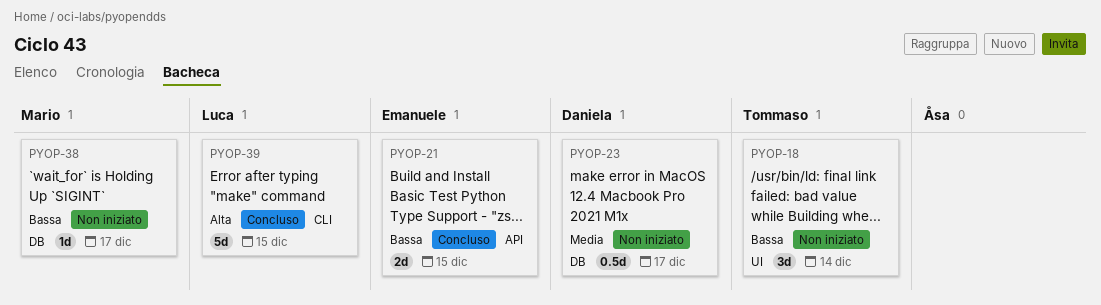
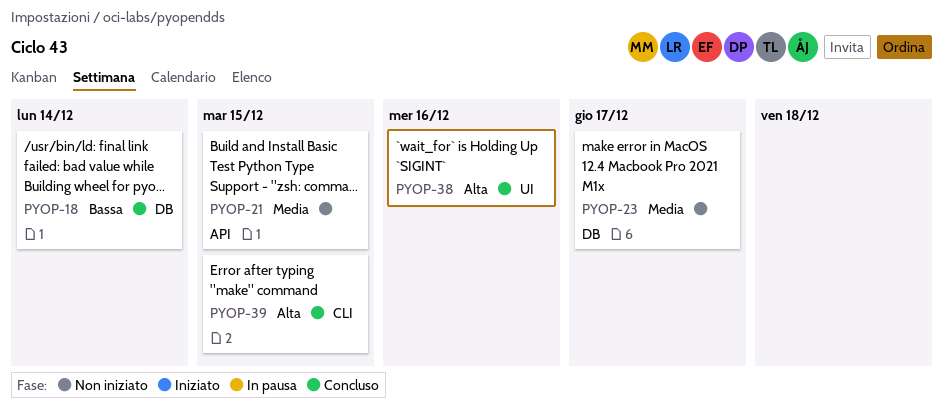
PYOP-18, status: Non iniziato -> Concluso
PYOP-18, label: UI -> DB
PYOP-21, status: Concluso -> Non iniziato
PYOP-21, priority: Bassa -> Media
PYOP-38, status: Non iniziato -> Concluso
PYOP-38, priority: Bassa -> Alta
PYOP-38, label: DB -> UI
PYOP-38, due: Dec 17 -> Dec 16

